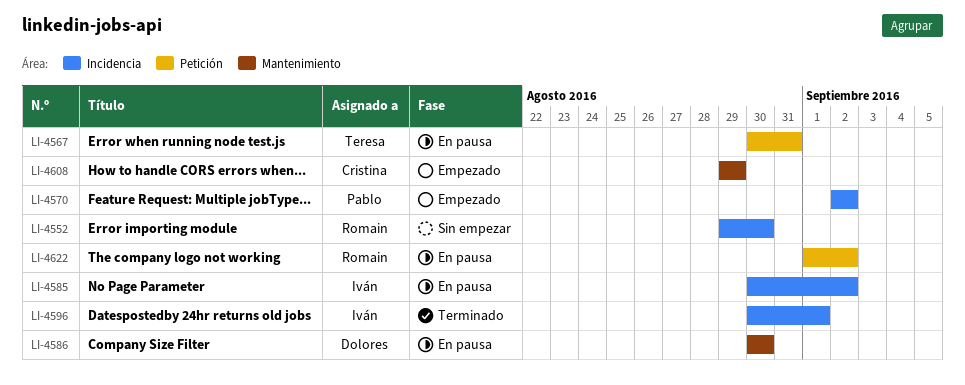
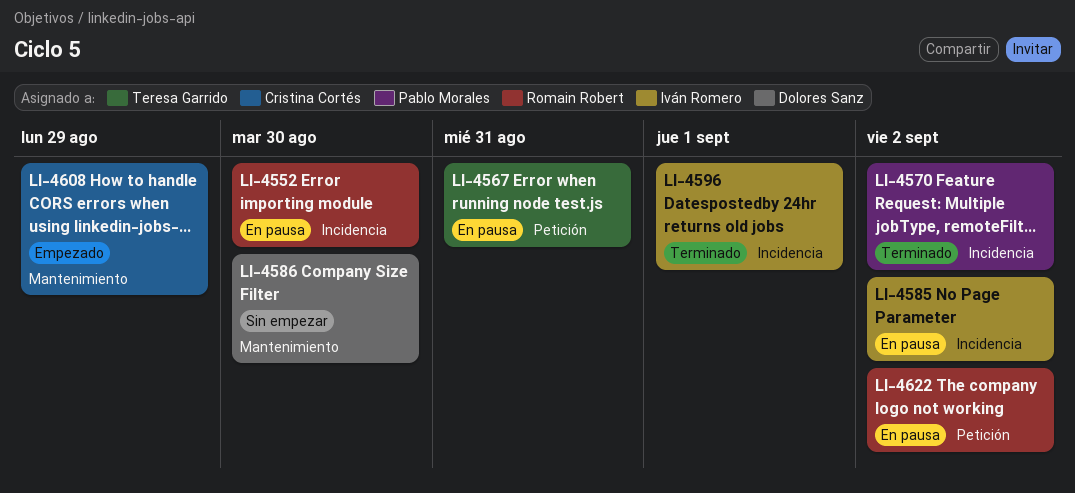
LI-4552, status: Sin empezar -> En pausa
LI-4570, status: Empezado -> Terminado
LI-4586, status: En pausa -> Sin empezar

